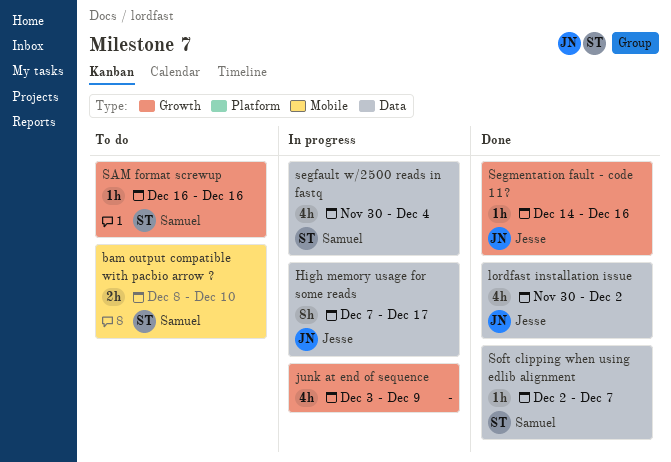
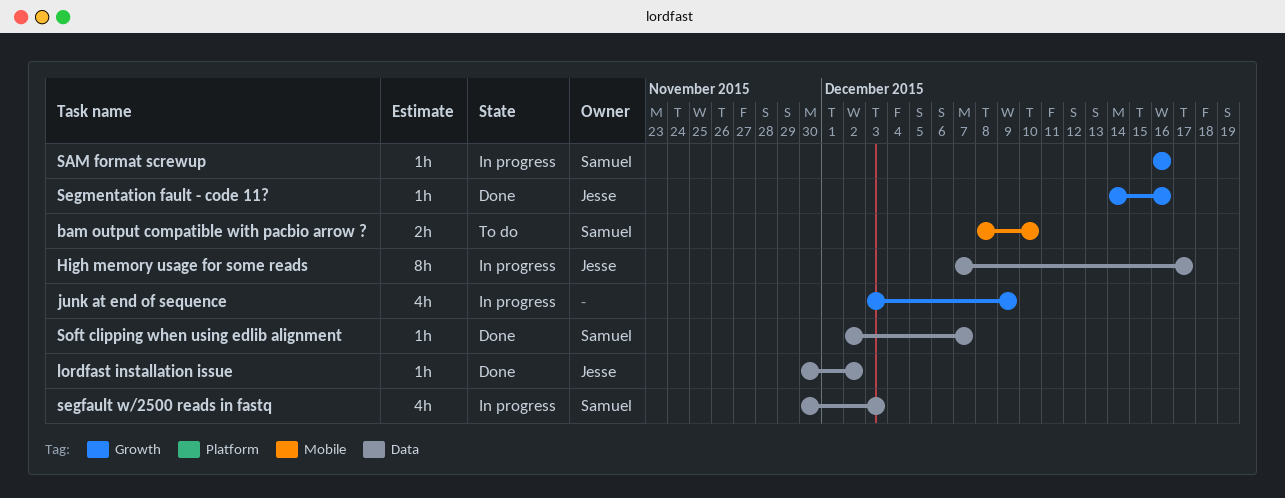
lordfast installation issue, estimate: 4h -> 1h
SAM format screwup, status: To do -> In progress
segfault w/2500 reads in fastq, due: Dec 4 -> Dec 3

